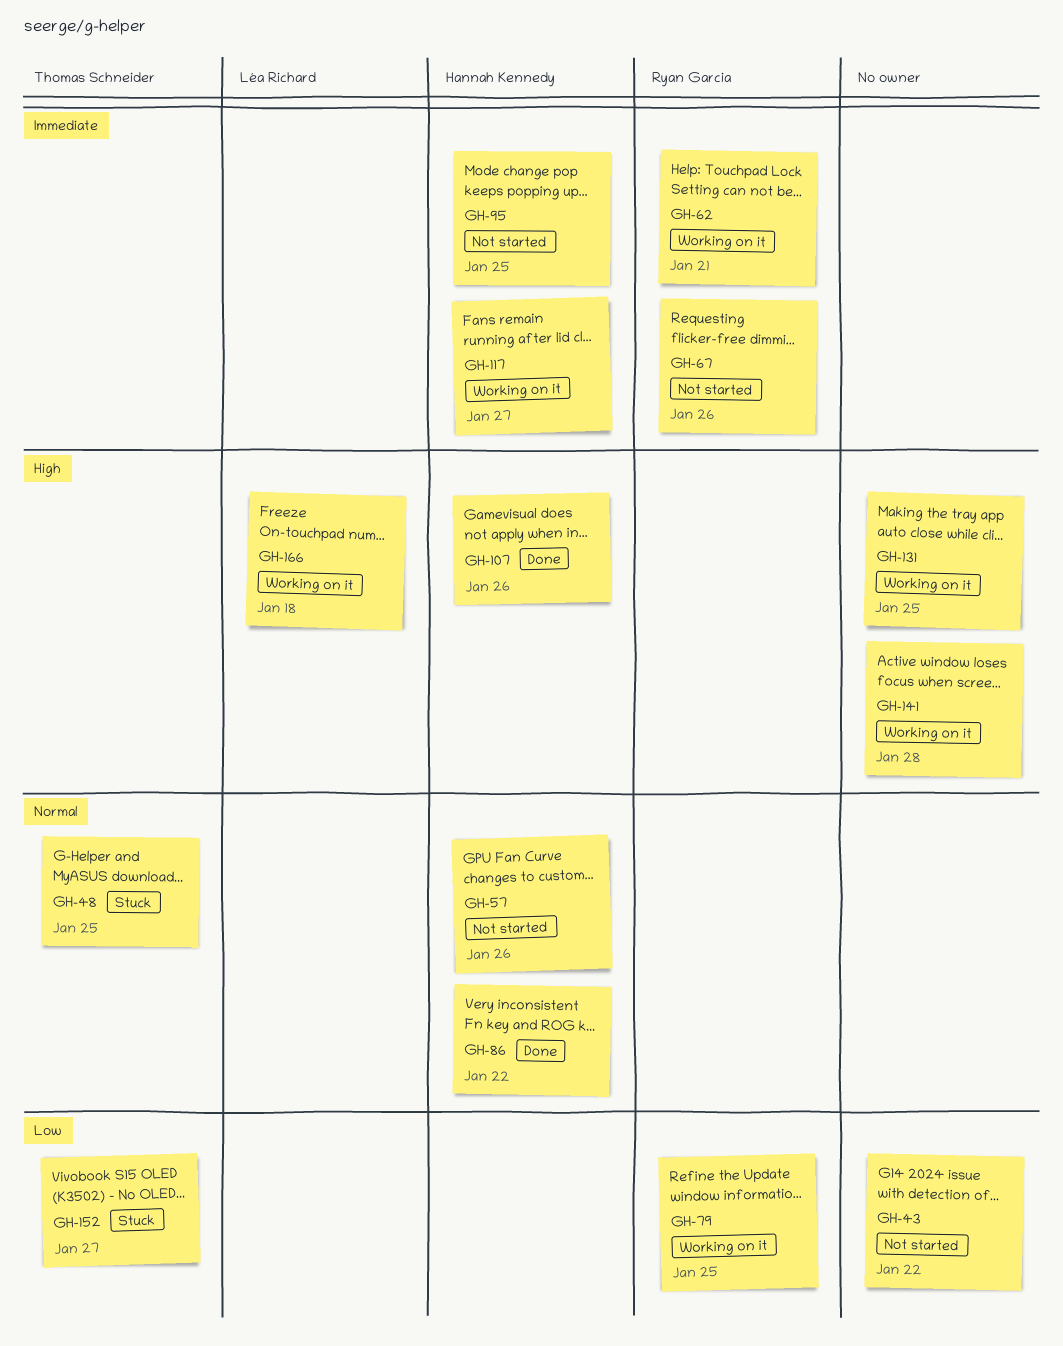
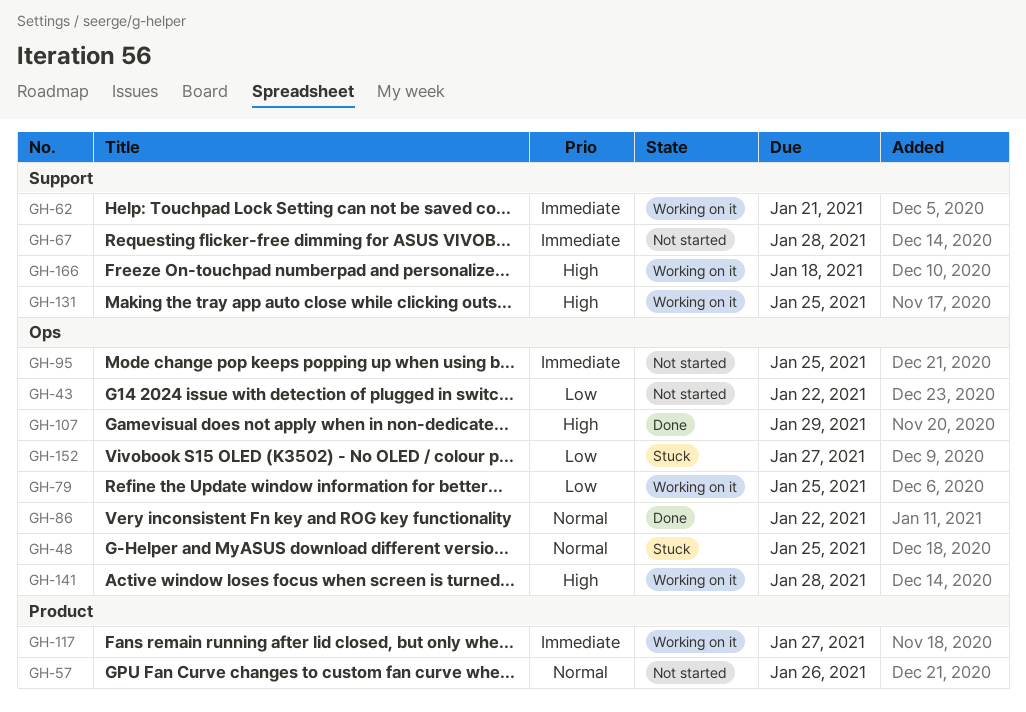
GH-67, due: Jan 26 -> Jan 28
GH-107, due: Jan 26 -> Jan 29

